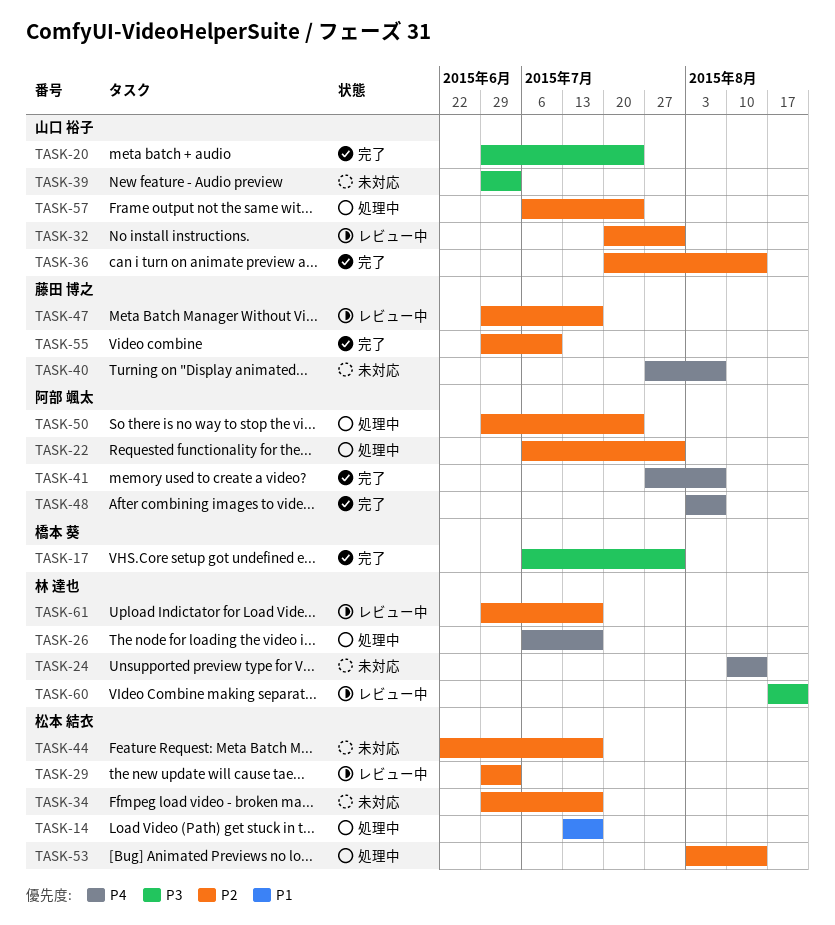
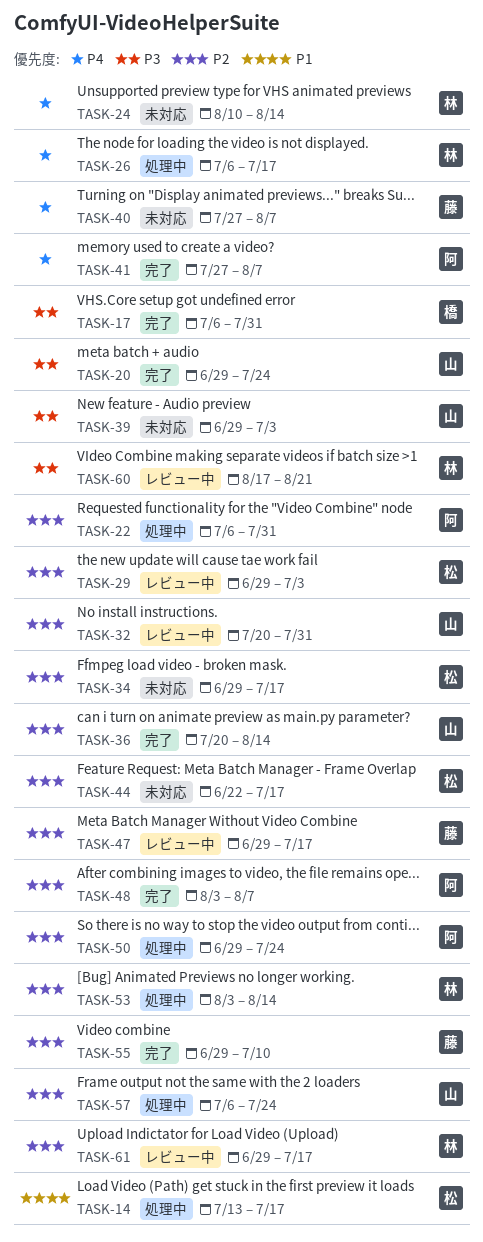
TASK-48, priority: P4 -> P2
TASK-53, owner: 松本 結衣 -> 林 達也

